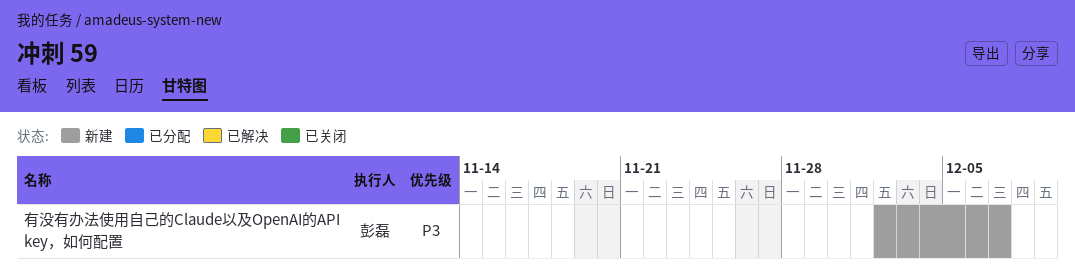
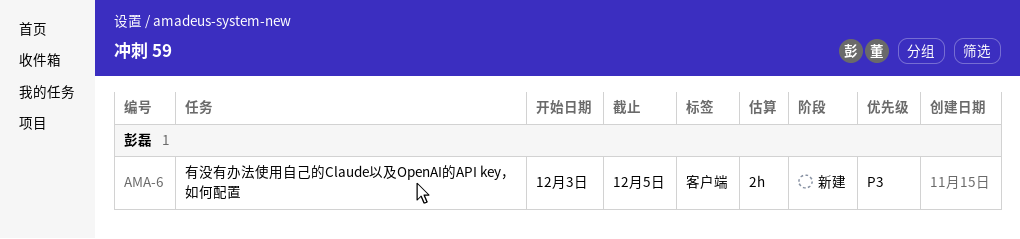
有没有办法使用自己的Claude以及OpenAI的API key，如何配置, start: Dec 2 -> Dec 3
有没有办法使用自己的Claude以及OpenAI的API key，如何配置, due: Dec 7 -> Dec 5

